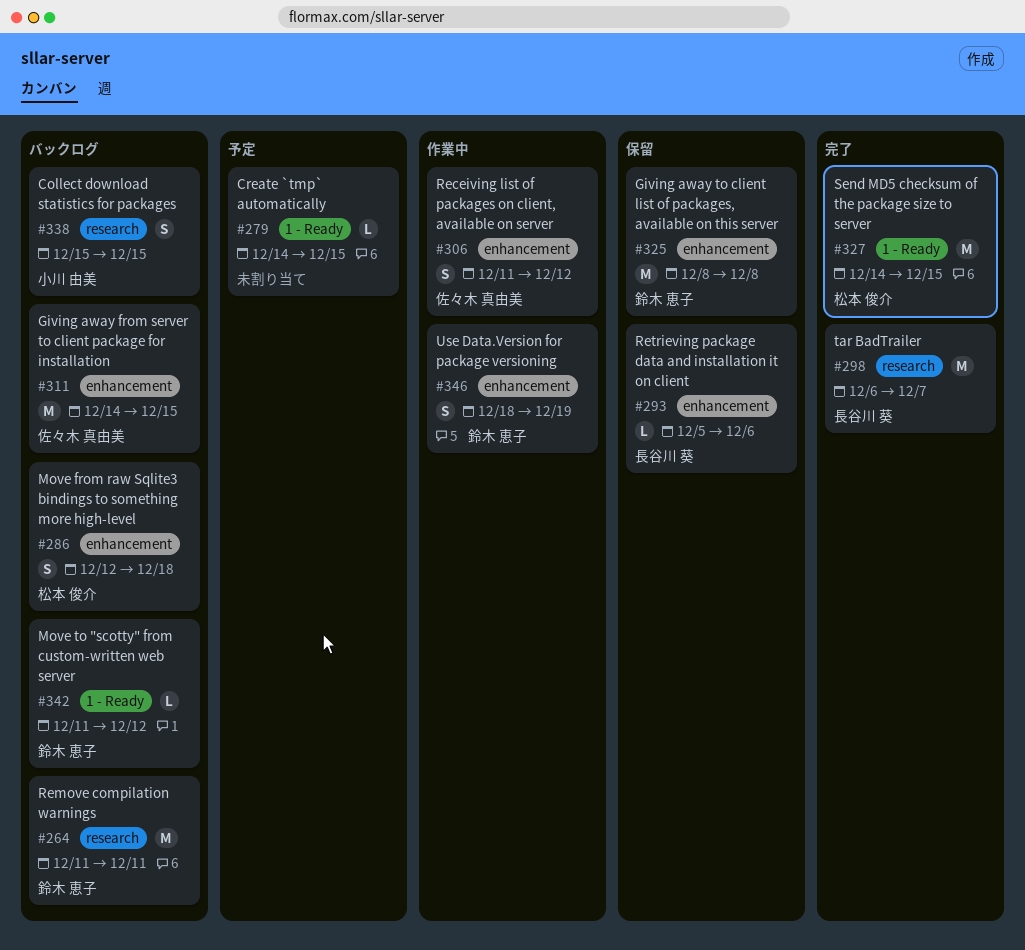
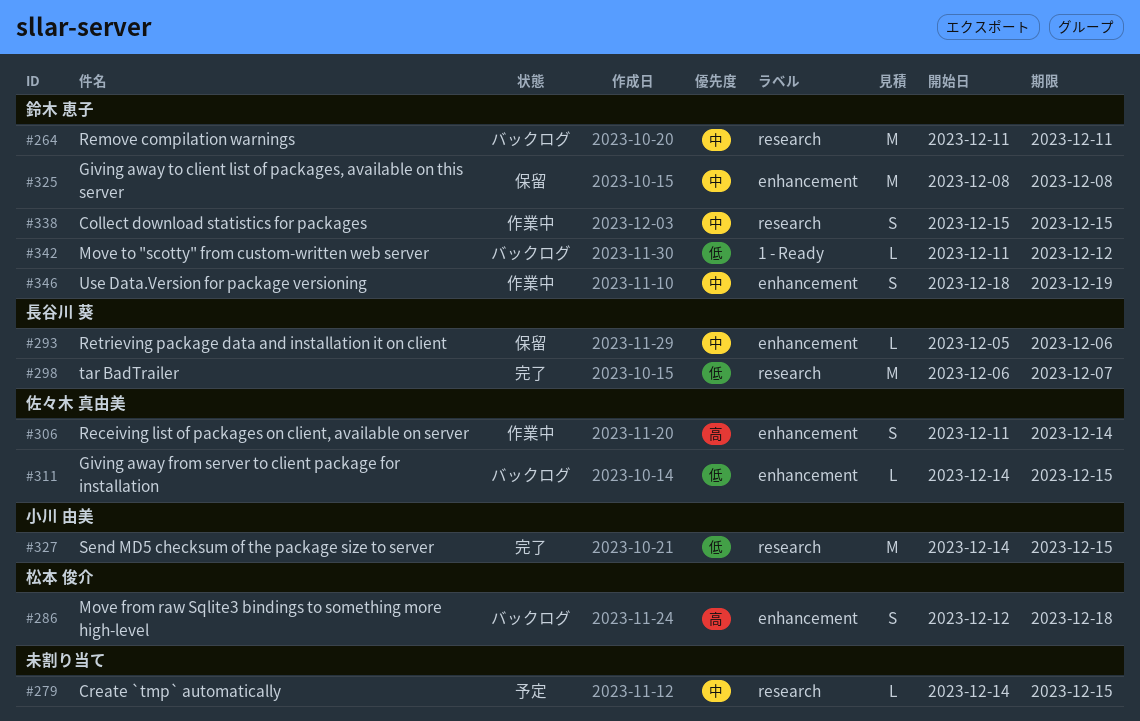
#279, label: 1 - Ready -> research
#306, due: Dec 12 -> Dec 14
#311, estimate: M -> L
#327, owner: 松本 俊介 -> 小川 由美
#327, label: 1 - Ready -> research
#338, status: バックログ -> 作業中
#338, owner: 小川 由美 -> 鈴木 恵子

